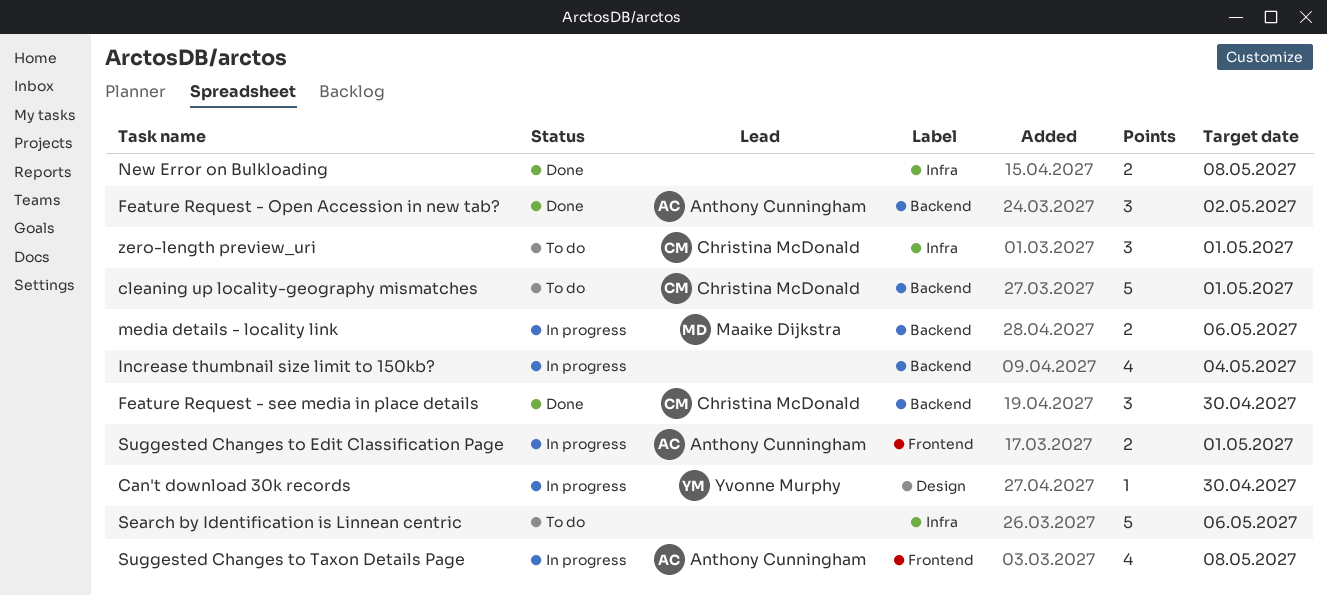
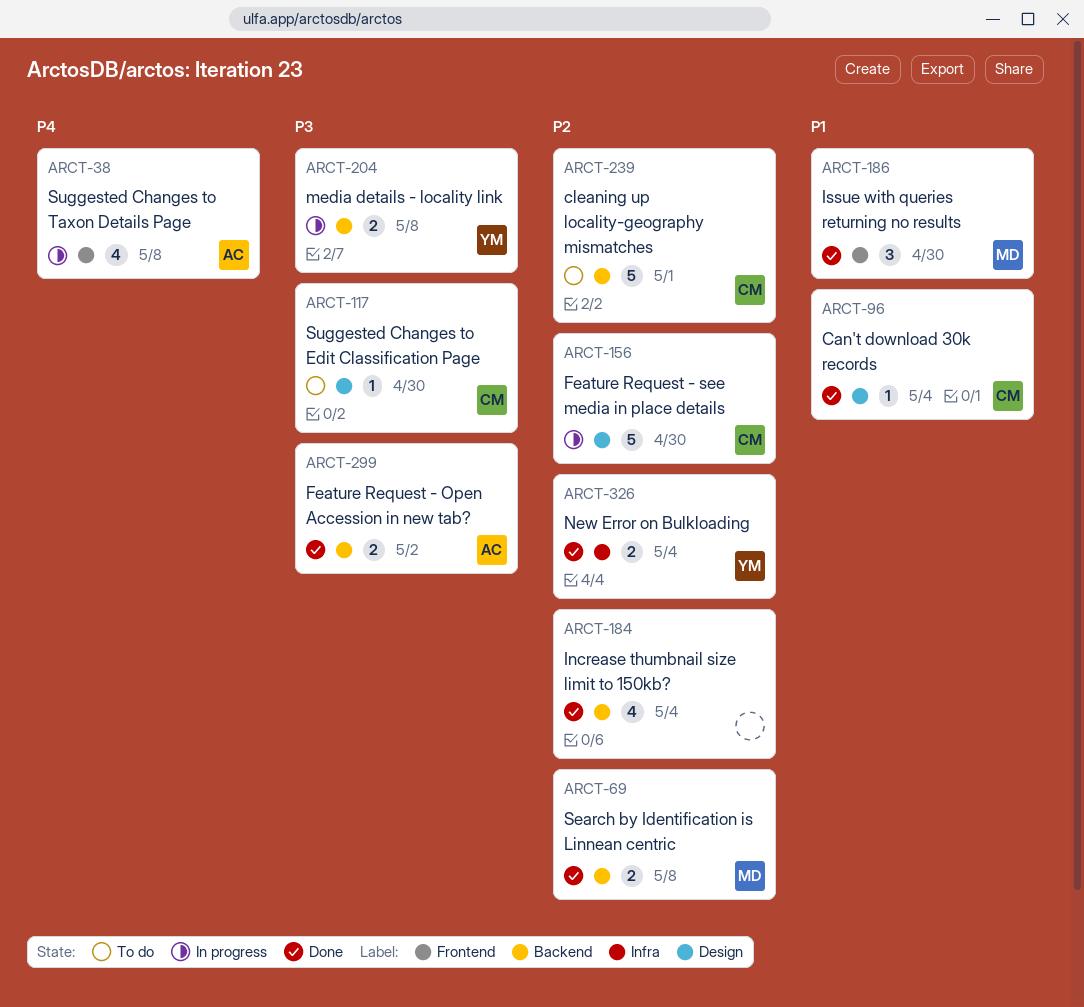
Can't download 30k records, status: In progress -> Done
Can't download 30k records, owner: Yvonne Murphy -> Christina McDonald
Can't download 30k records, due: Apr 30 -> May 4
Feature Request - Open Accession in new tab?, estimate: 3 -> 2
Feature Request - see media in place details, status: Done -> In progress
Feature Request - see media in place details, label: Backend -> Design
Feature Request - see media in place details, estimate: 3 -> 5
Increase thumbnail size limit to 150kb?, status: In progress -> Done
Issue with queries returning no results: none -> present
media details - locality link, owner: Maaike Dijkstra -> Yvonne Murphy
media details - locality link, due: May 6 -> May 8
New Error on Bulkloading, owner: none -> Yvonne Murphy
New Error on Bulkloading, due: May 8 -> May 4
Search by Identification is Linnean centric, status: To do -> Done
Search by Identification is Linnean centric, owner: none -> Maaike Dijkstra
Search by Identification is Linnean centric, label: Infra -> Backend
Search by Identification is Linnean centric, estimate: 5 -> 2
Search by Identification is Linnean centric, due: May 6 -> May 8
Suggested Changes to Edit Classification Page, status: In progress -> To do
Suggested Changes to Edit Classification Page, owner: Anthony Cunningham -> Christina McDonald
Suggested Changes to Edit Classification Page, label: Frontend -> Design
Suggested Changes to Edit Classification Page, estimate: 2 -> 1
Suggested Changes to Edit Classification Page, due: May 1 -> Apr 30
zero-length preview_uri: present -> none

